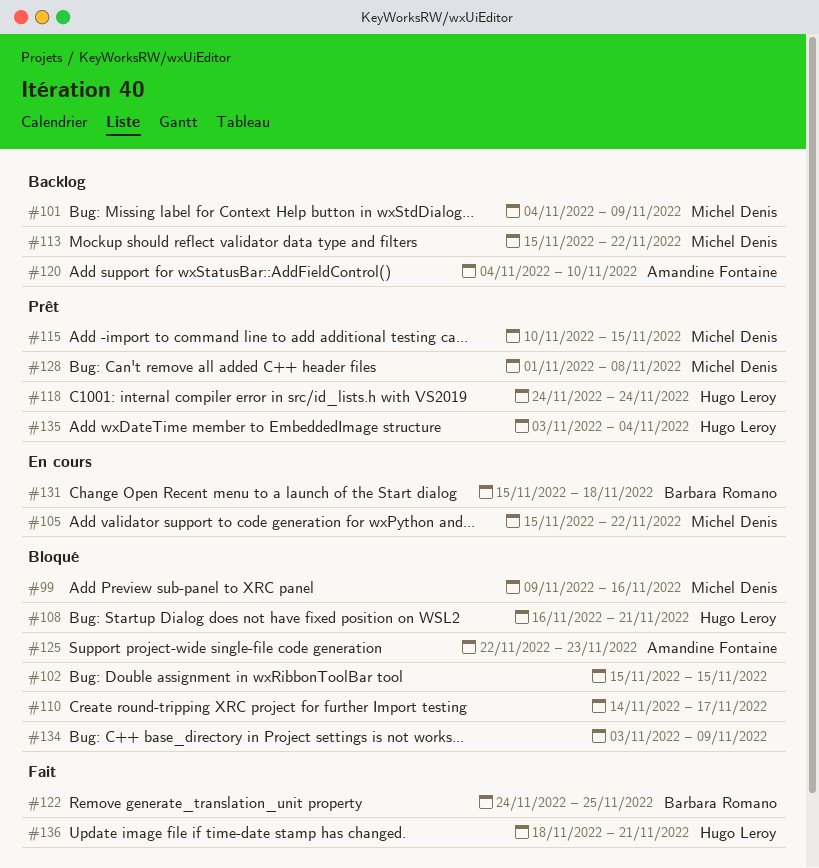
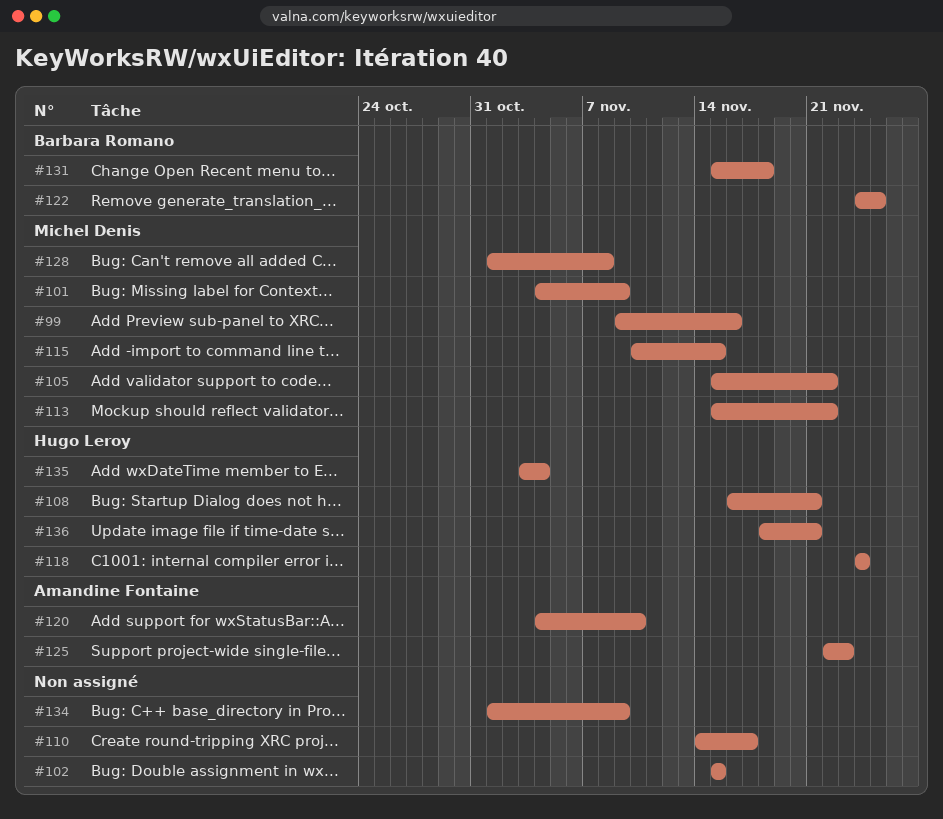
#134, start: Nov 3 -> Nov 1

